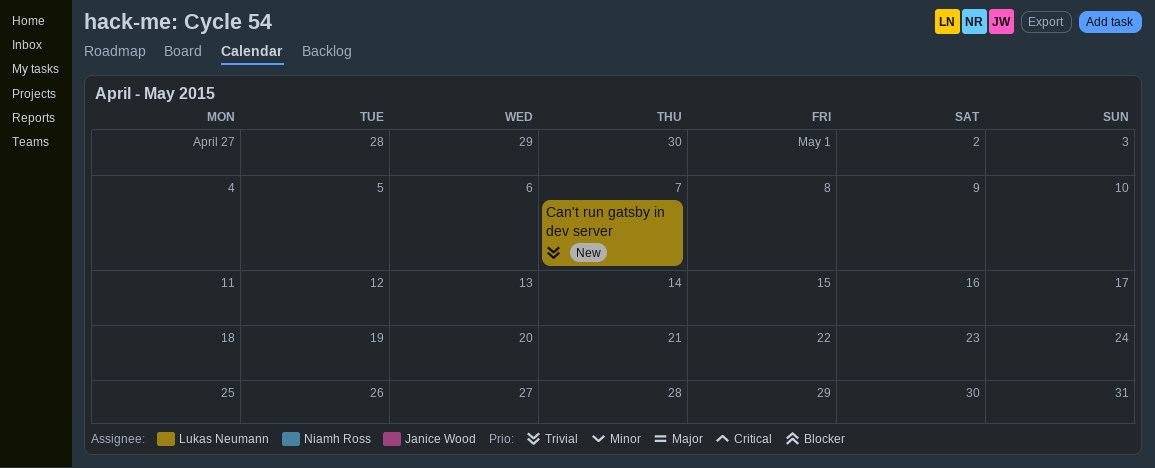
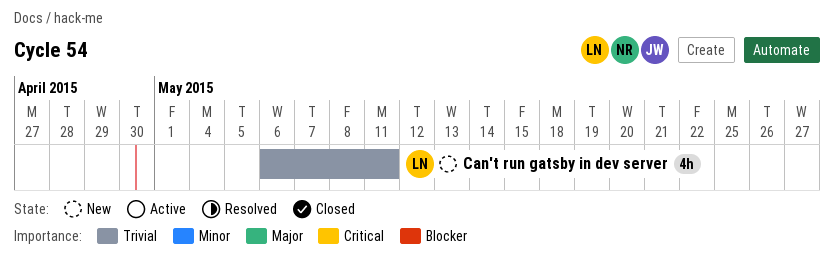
Can't run gatsby in dev server, due: May 7 -> May 11

